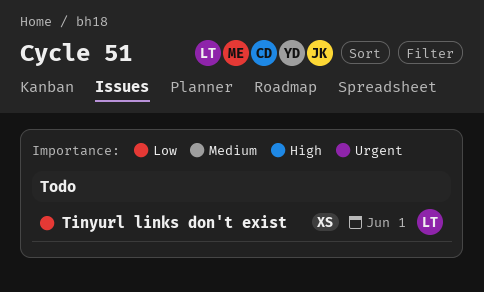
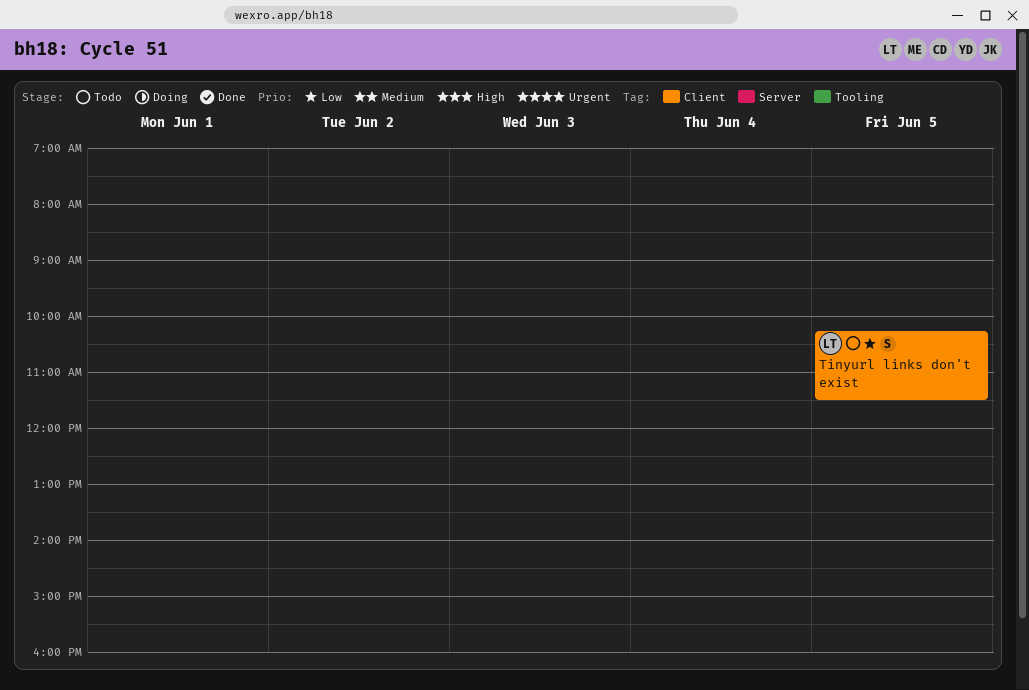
Tinyurl links don't exist, estimate: XS -> S
Tinyurl links don't exist, day: Jun 1 -> Jun 5

